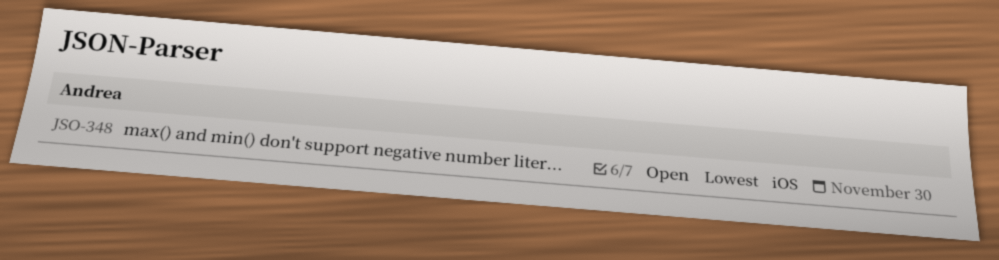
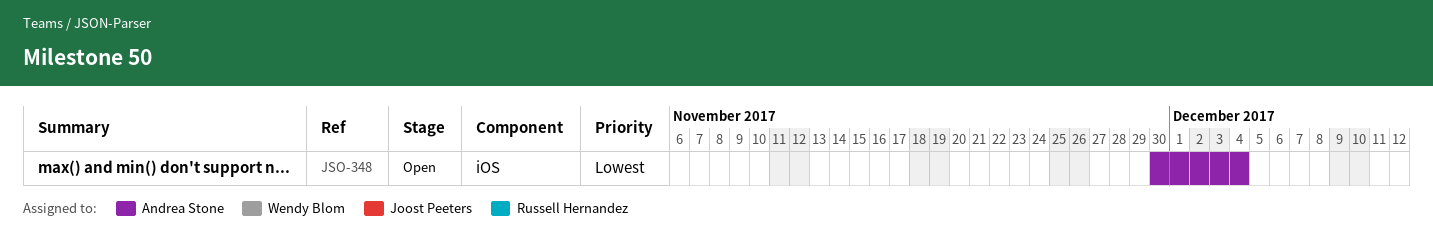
JSO-348, due: Nov 30 -> Dec 4

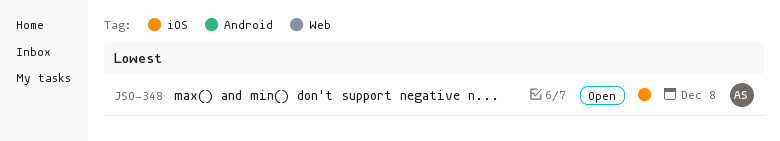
JSO-348, due: Dec 4 -> Dec 8

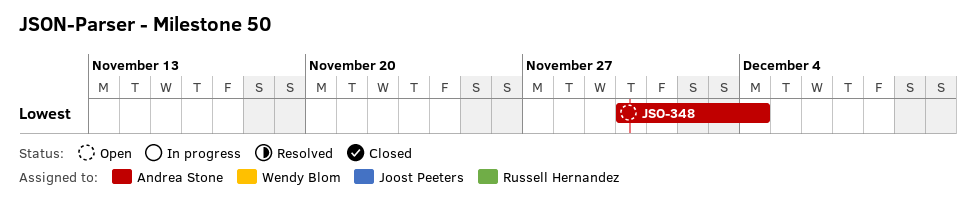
JSO-348, due: Dec 8 -> Dec 4

